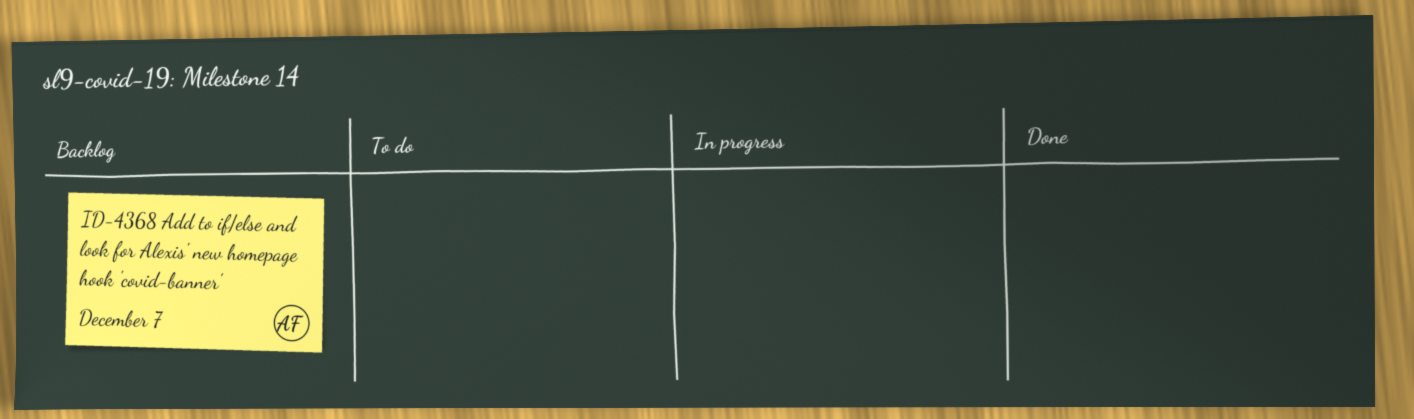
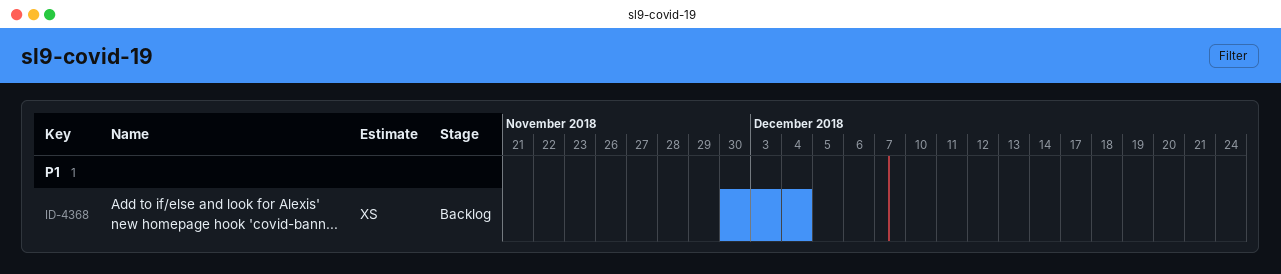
ID-4368, due: Dec 7 -> Dec 4

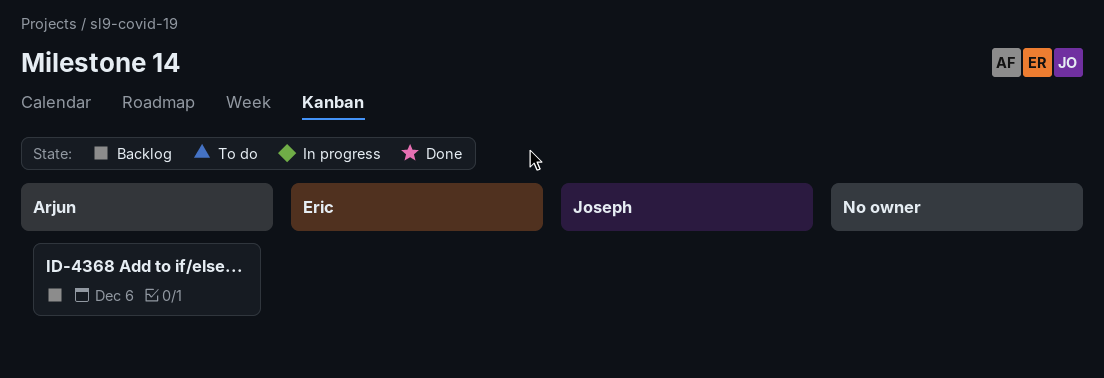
ID-4368, due: Dec 4 -> Dec 6

